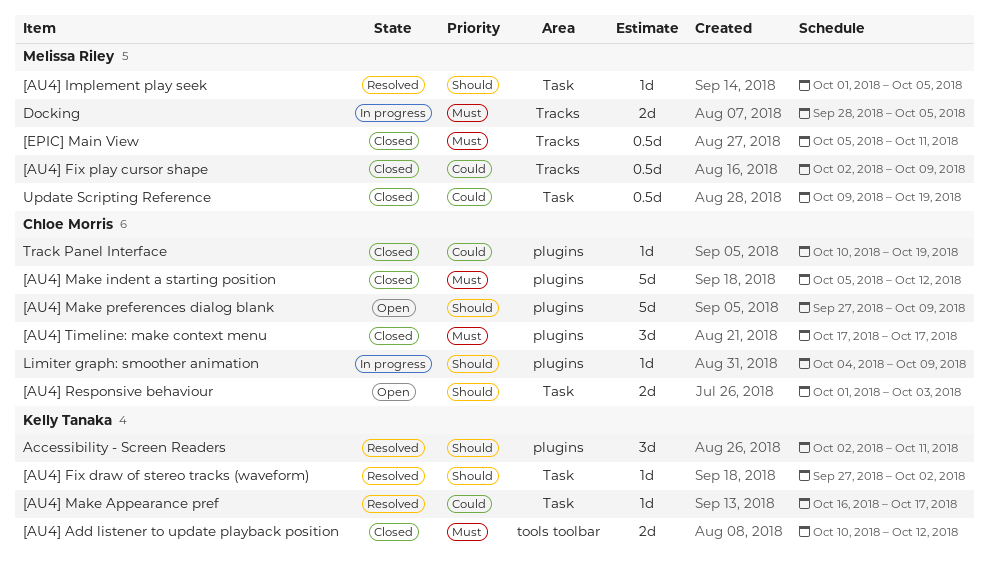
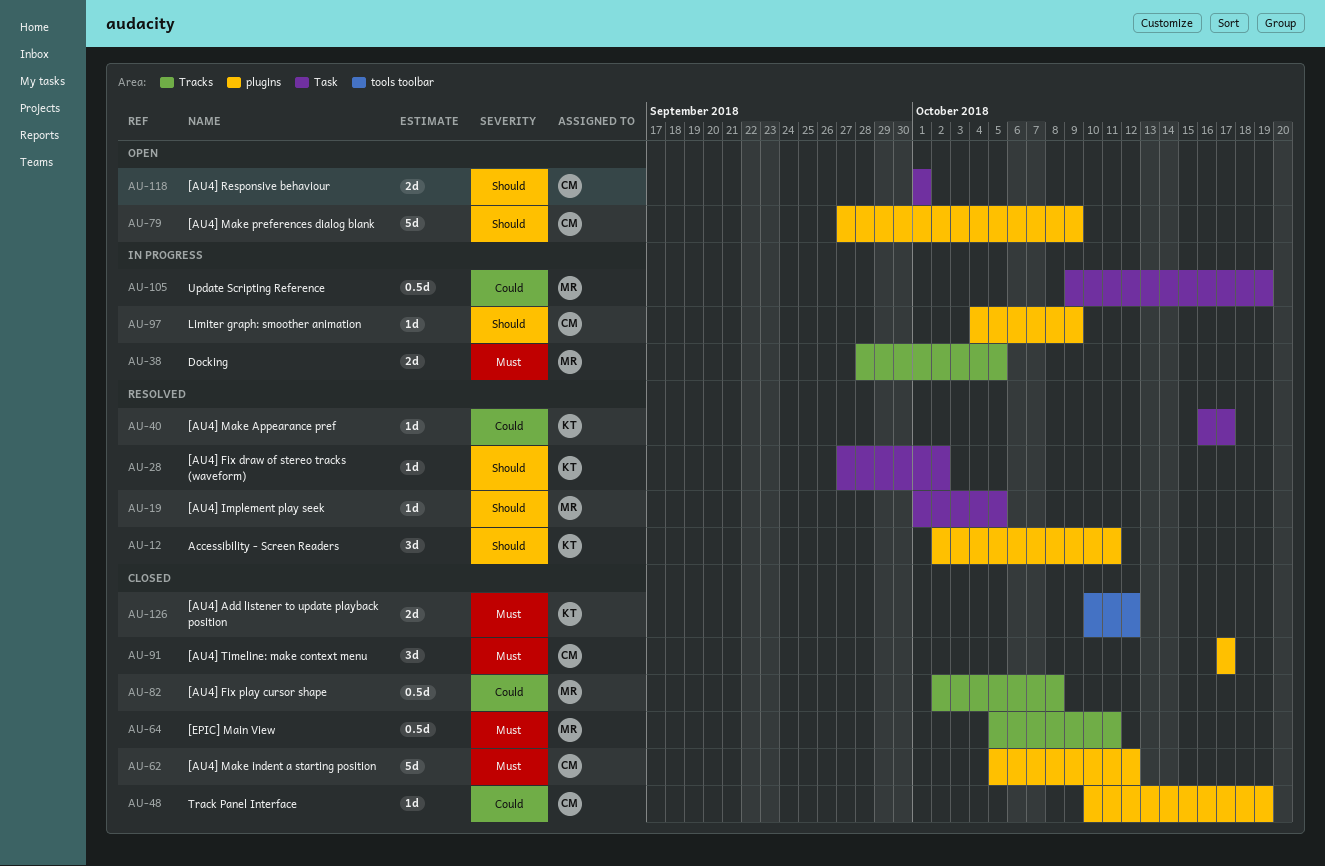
[AU4] Fix play cursor shape, due: Oct 9 -> Oct 8
[AU4] Responsive behaviour, due: Oct 3 -> Oct 1
Update Scripting Reference, status: Closed -> In progress

